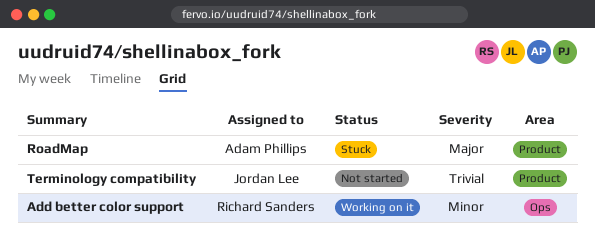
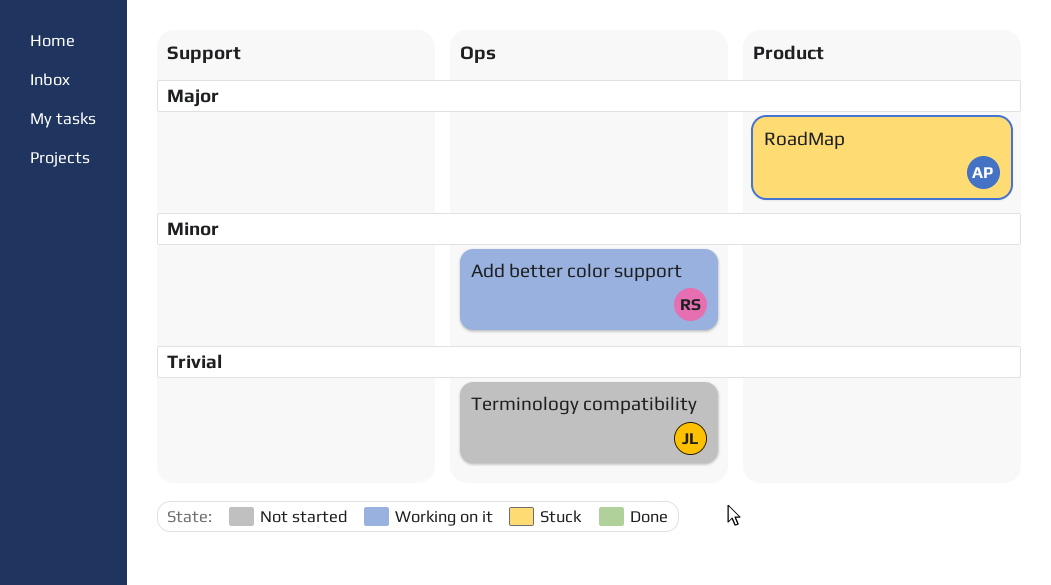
Terminology compatibility, label: Product -> Ops

